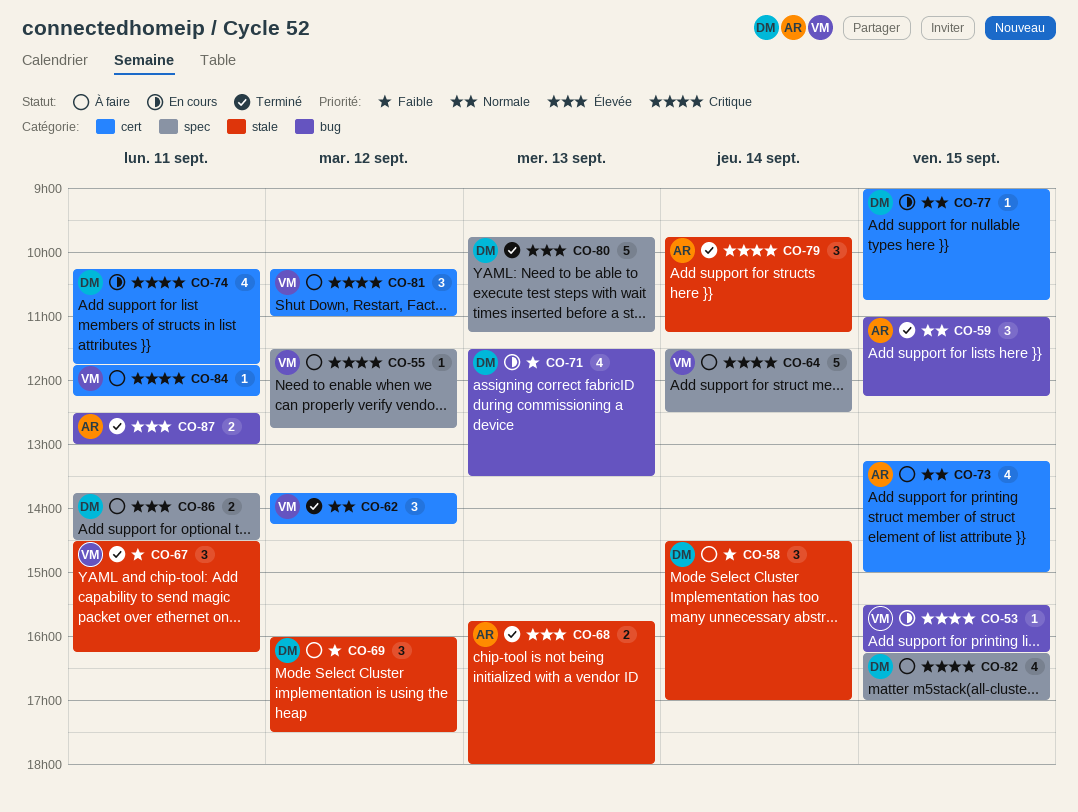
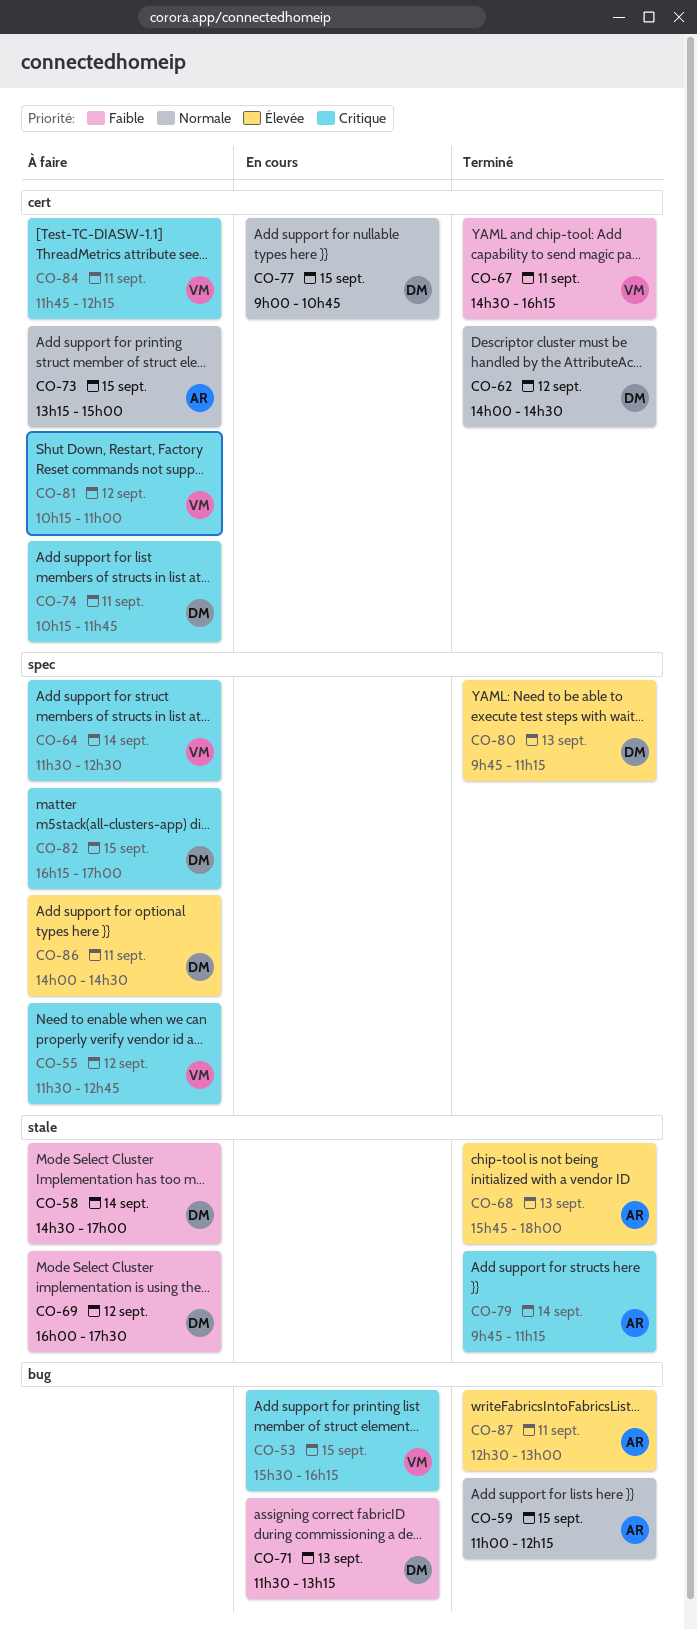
CO-62, owner: VM -> DM
CO-62, begins: 13:45 -> 14:00
CO-62, ends: 14:15 -> 14:30
CO-67, label: stale -> cert
CO-71, ends: 13:30 -> 13:15
CO-74, status: En cours -> À faire
CO-86, begins: 13:45 -> 14:00

